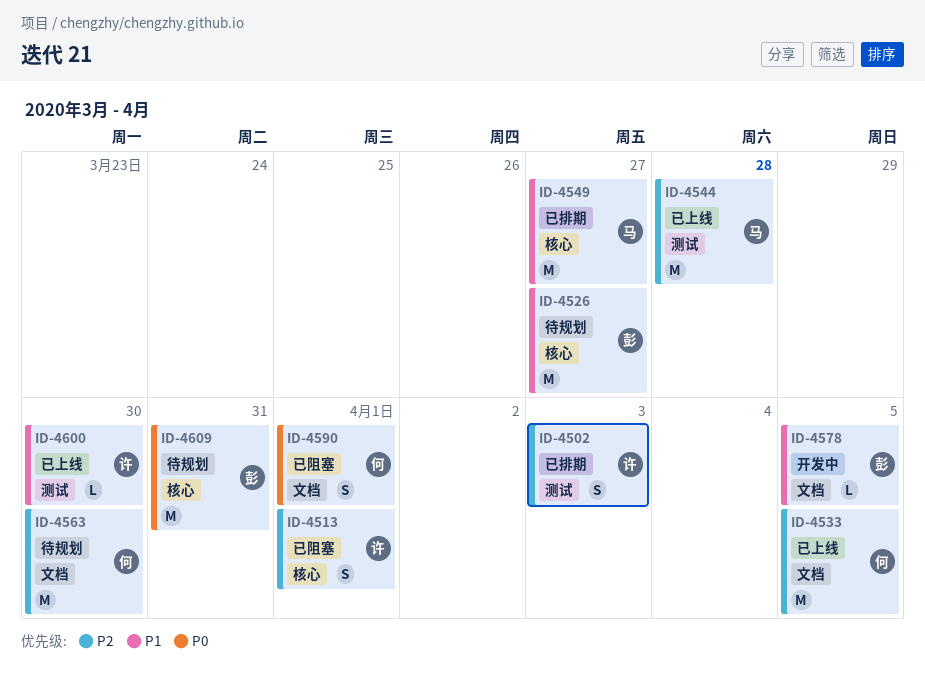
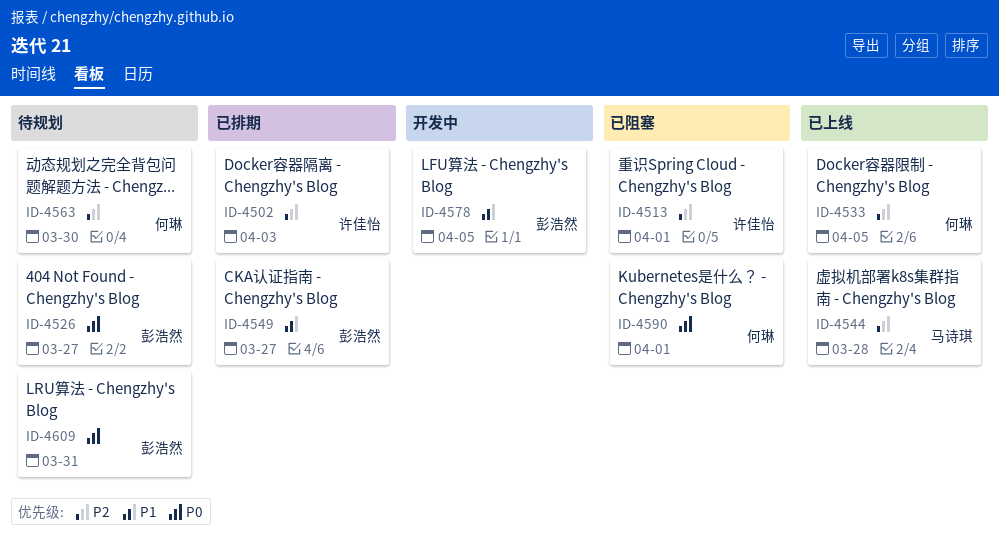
ID-4526, priority: P1 -> P0
ID-4549, owner: 马诗琪 -> 彭浩然
ID-4600: present -> none

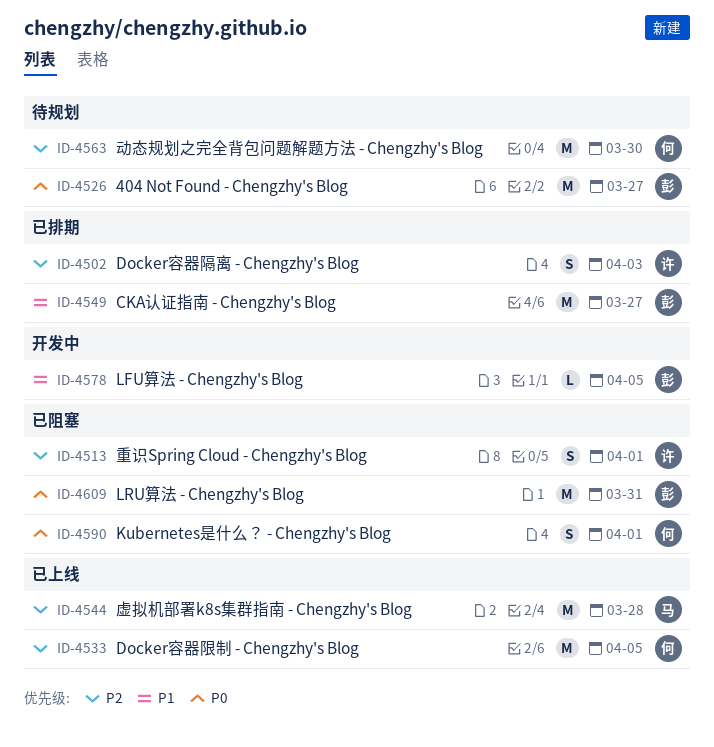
ID-4609, status: 待规划 -> 已阻塞

